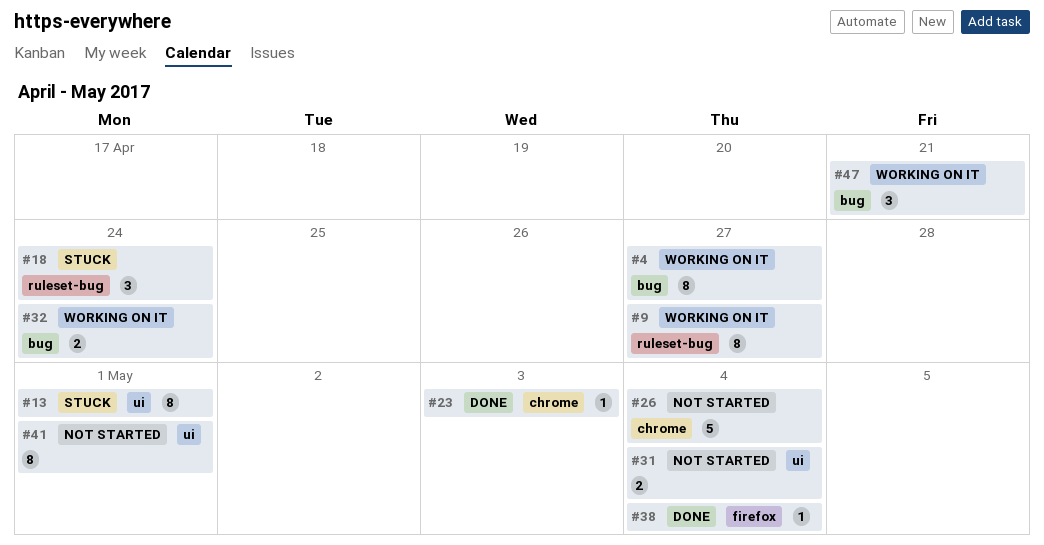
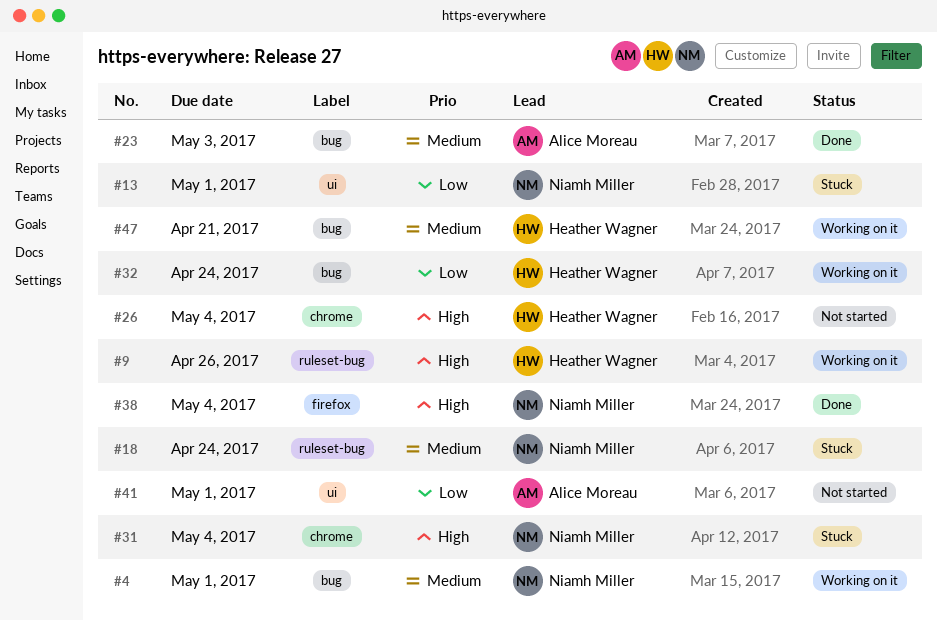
#4, due: Apr 27 -> May 1
#9, due: Apr 27 -> Apr 26
#23, label: chrome -> bug
#31, status: Not started -> Stuck
#31, label: ui -> chrome

